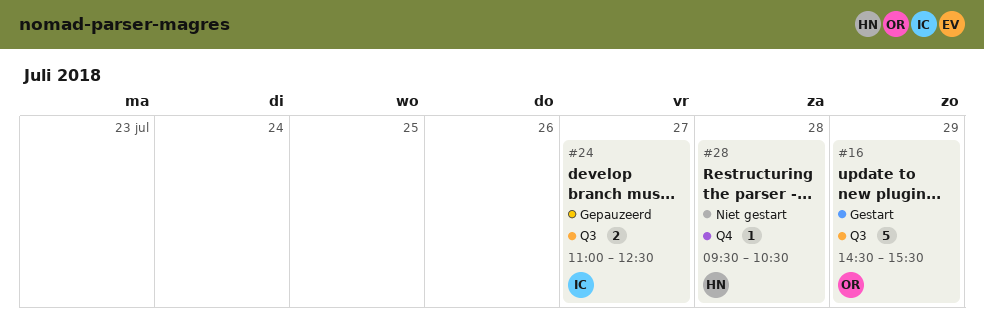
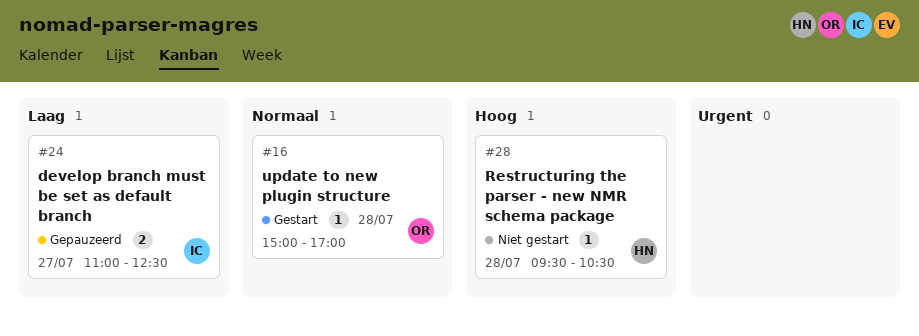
#16, estimate: 5 -> 1
#16, day: Jul 29 -> Jul 28
#16, begins: 14:30 -> 15:00
#16, ends: 15:30 -> 17:00

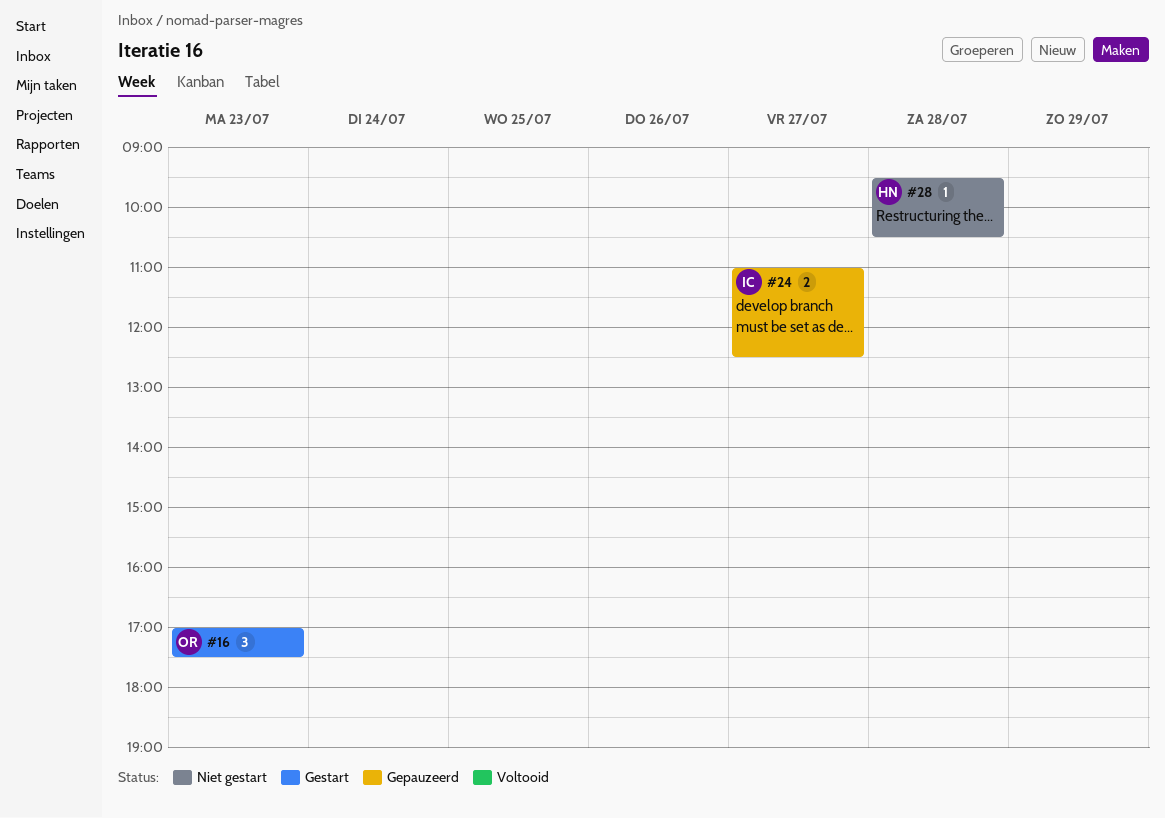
#16, estimate: 1 -> 3
#16, day: Jul 28 -> Jul 23
#16, begins: 15:00 -> 17:00
#16, ends: 17:00 -> 17:30

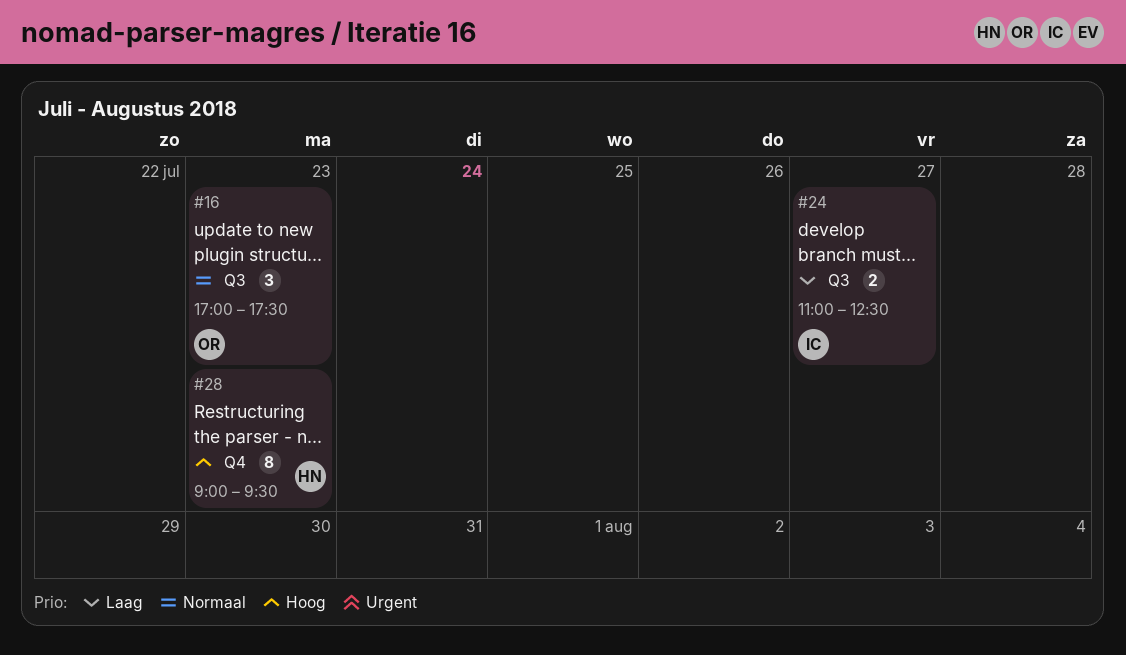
#28, estimate: 1 -> 8
#28, day: Jul 28 -> Jul 23
#28, begins: 09:30 -> 09:00
#28, ends: 10:30 -> 09:30

